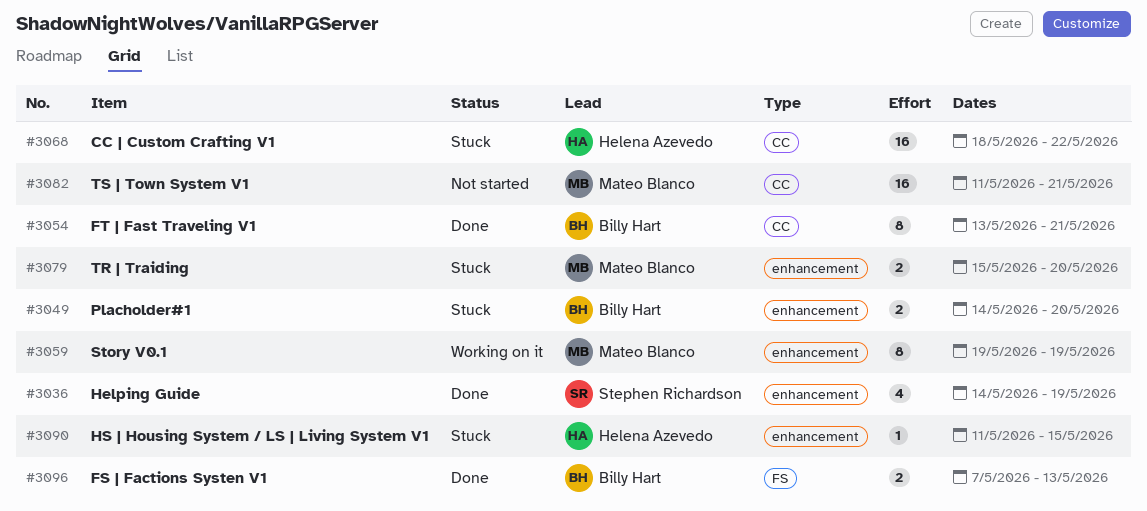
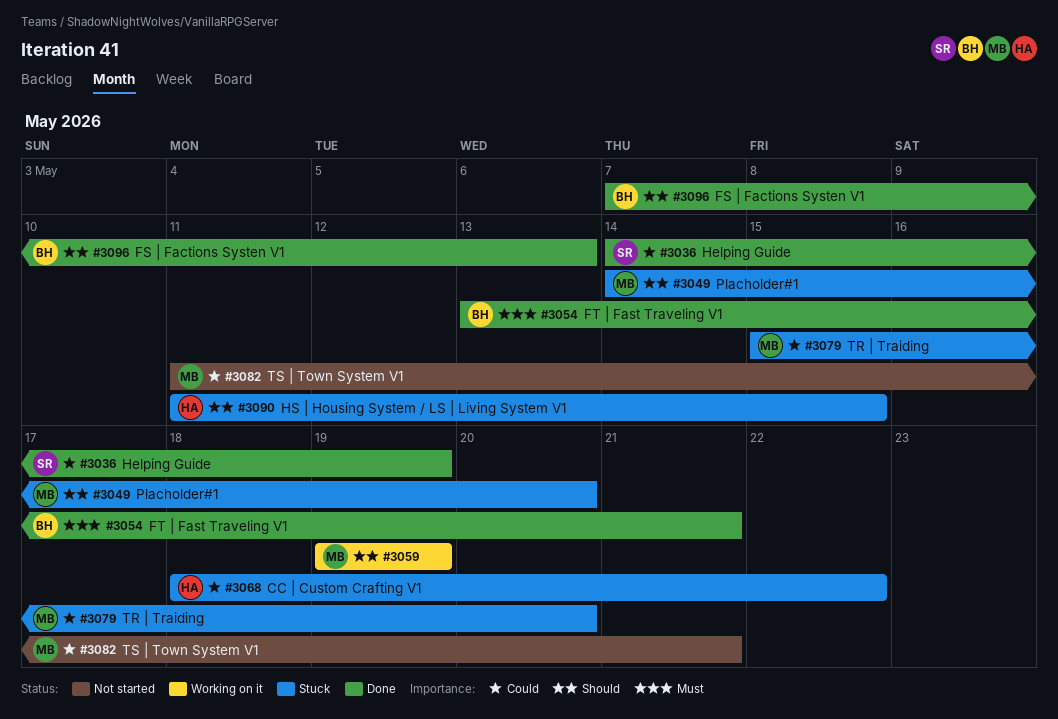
#3049, owner: Billy Hart -> Mateo Blanco

